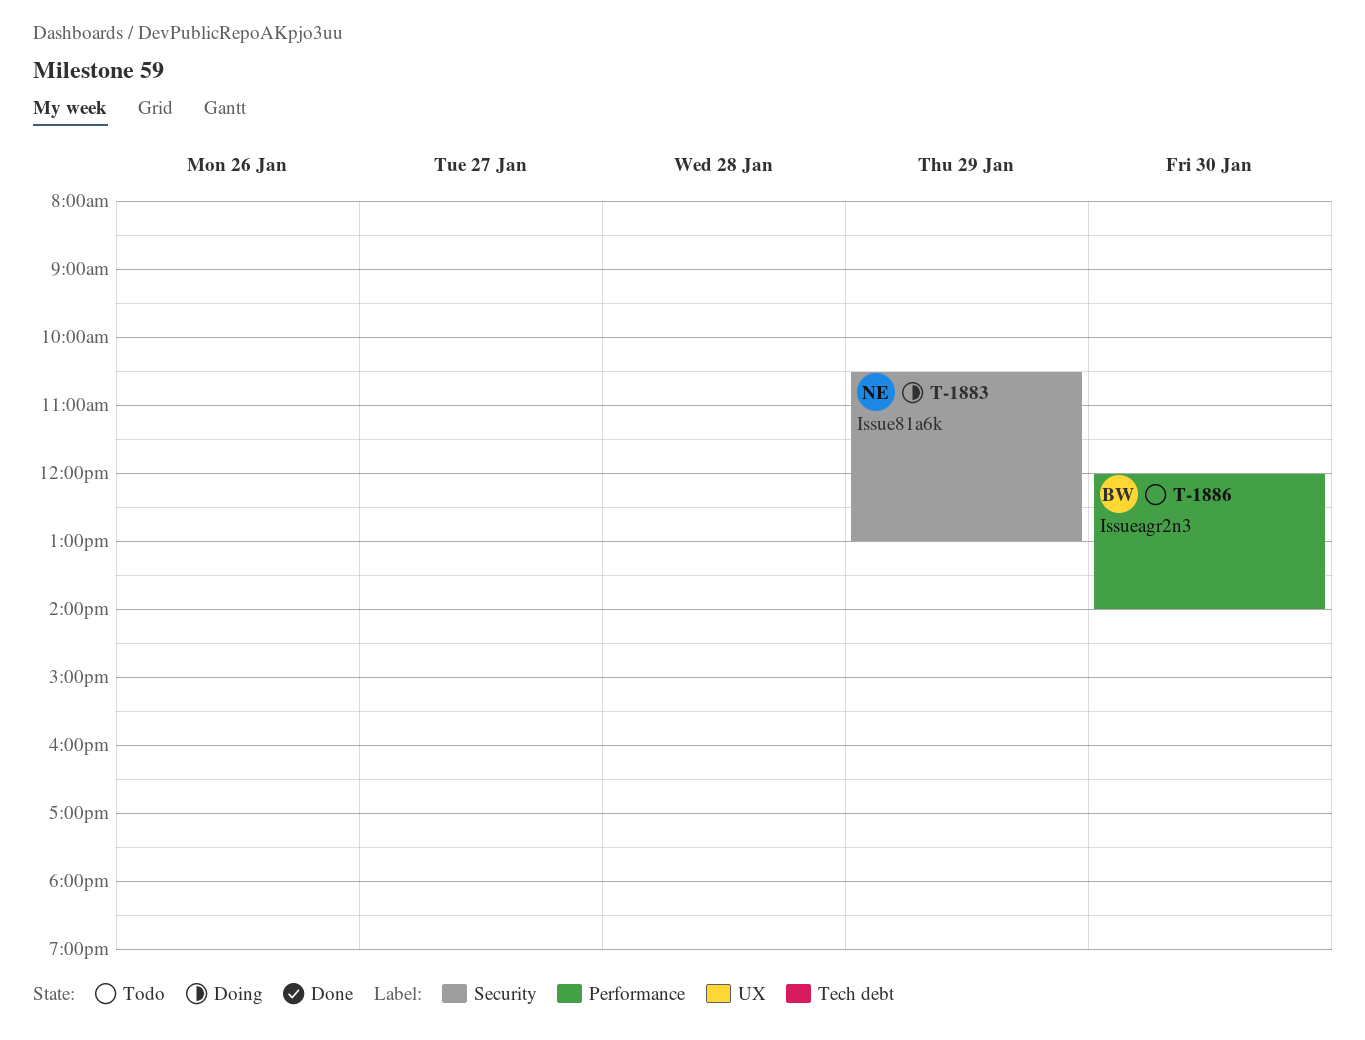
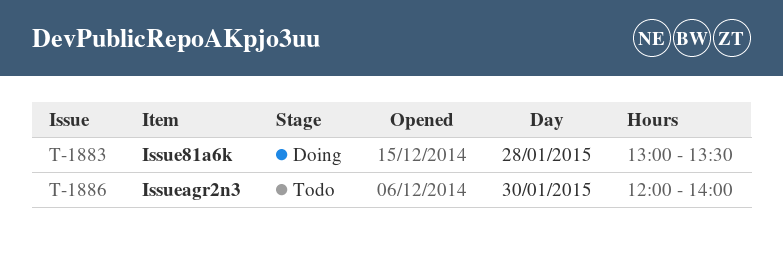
T-1883, day: Jan 29 -> Jan 28
T-1883, begins: 10:30 -> 13:00
T-1883, ends: 13:00 -> 13:30

